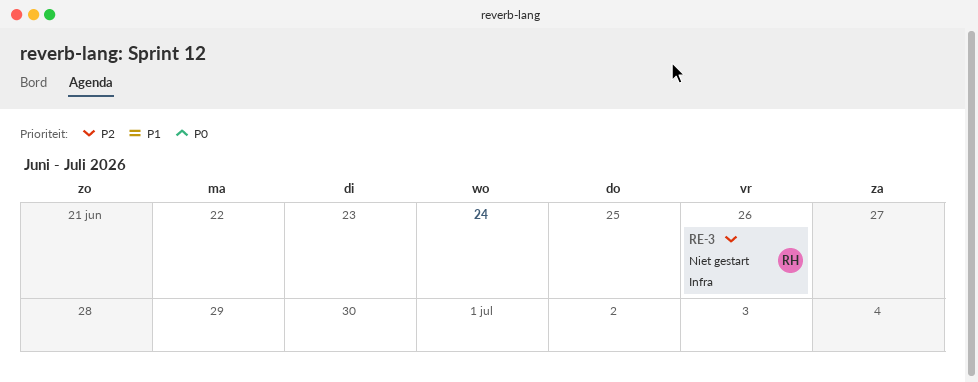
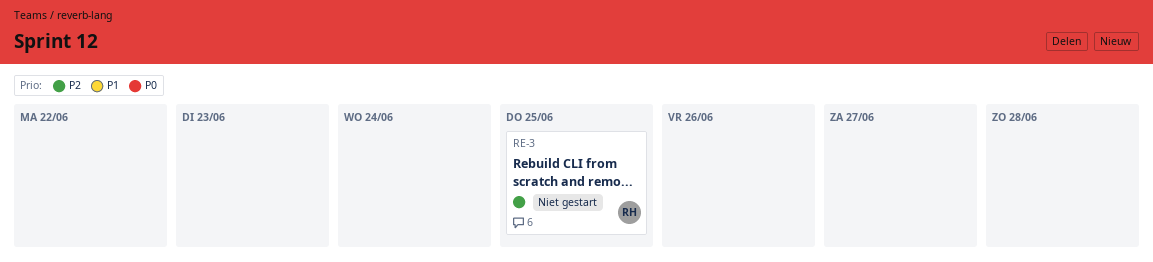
RE-3, due: Jun 26 -> Jun 25

